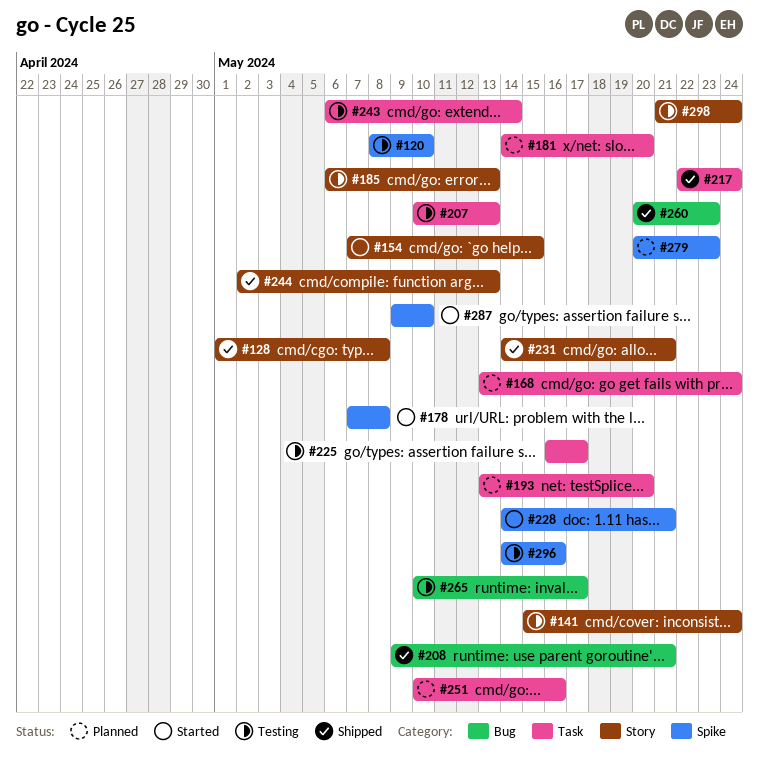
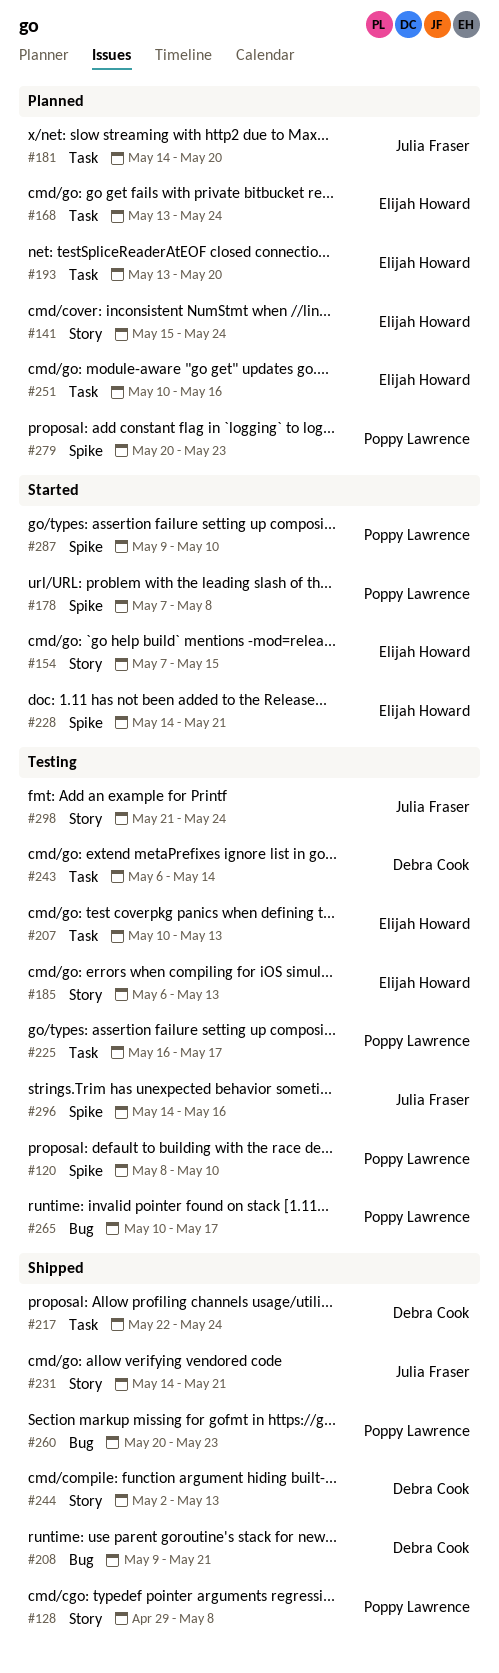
#128, start: May 1 -> Apr 29
#141, status: Testing -> Planned

